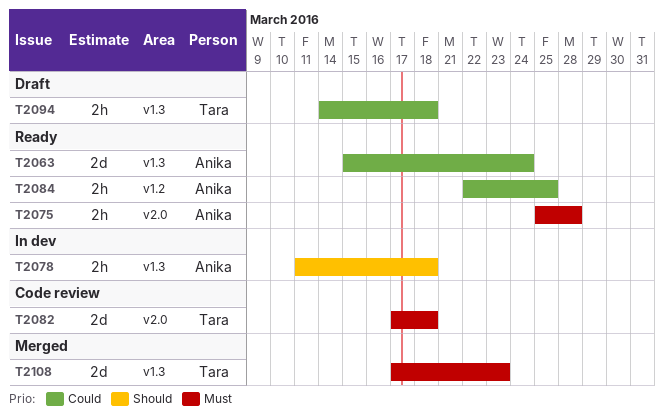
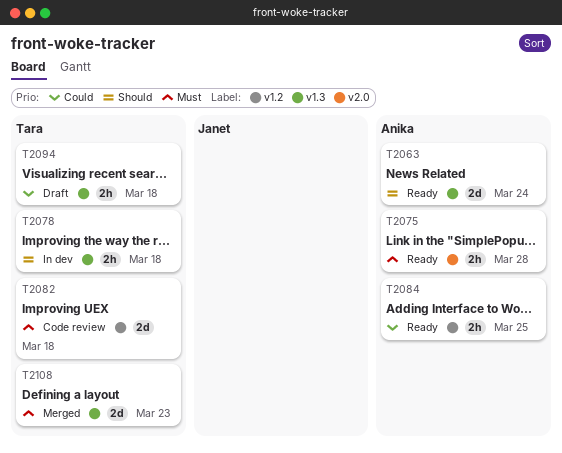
T2063, priority: Could -> Should
T2078, owner: Anika -> Tara
T2082, label: v2.0 -> v1.2

